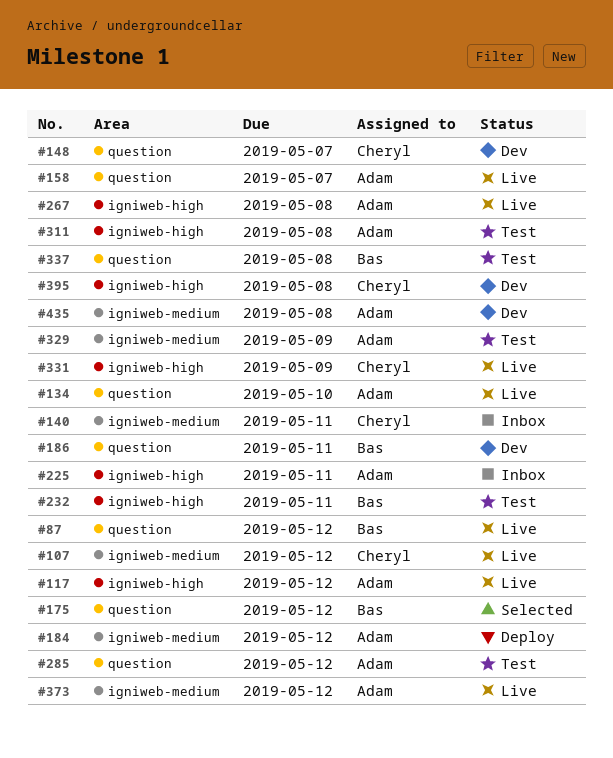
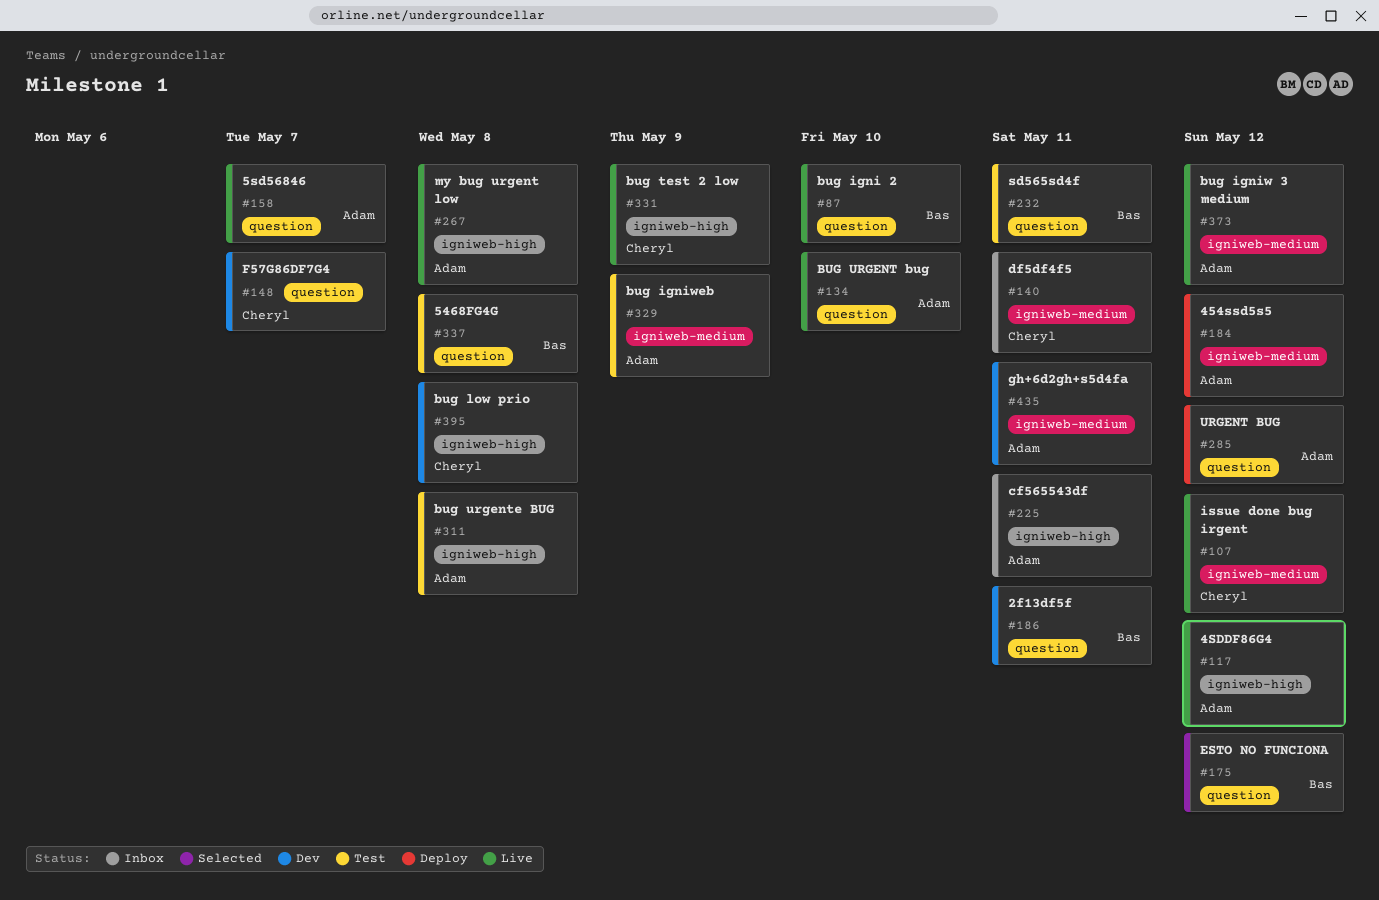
#87, due: May 12 -> May 10
#232, label: igniweb-high -> question
#285, status: Test -> Deploy
#435, due: May 8 -> May 11

